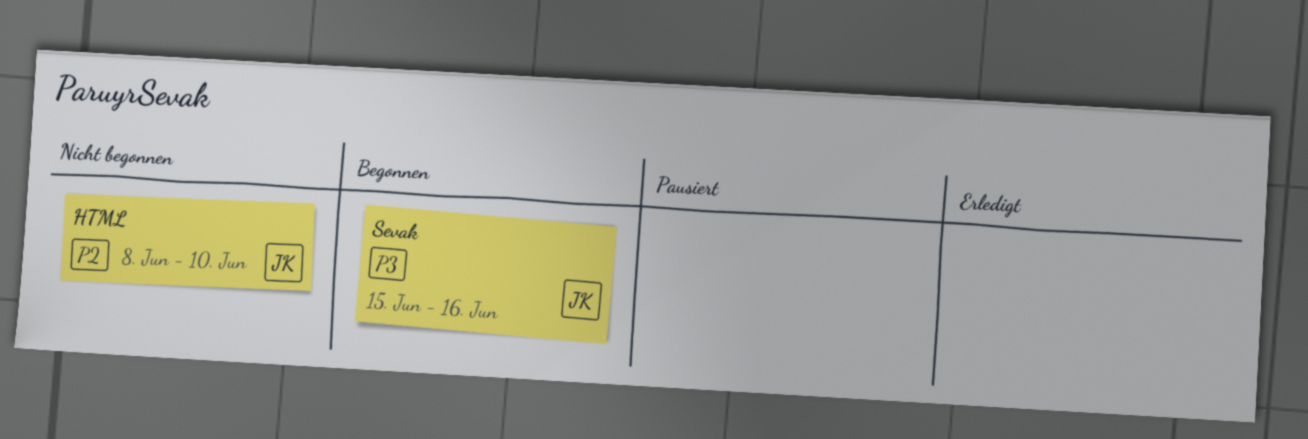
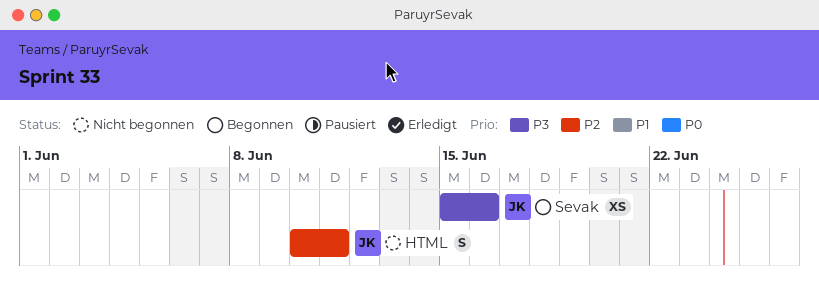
HTML, start: Jun 8 -> Jun 10
HTML, due: Jun 10 -> Jun 11

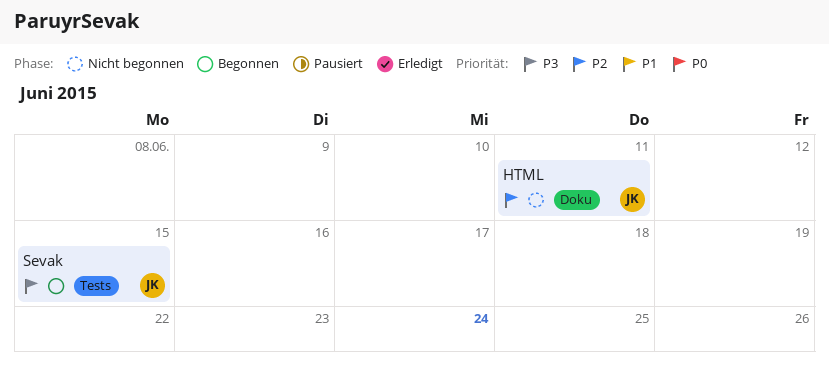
Sevak, due: Jun 16 -> Jun 15

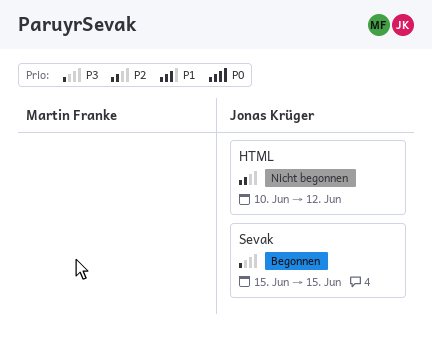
HTML, due: Jun 11 -> Jun 12

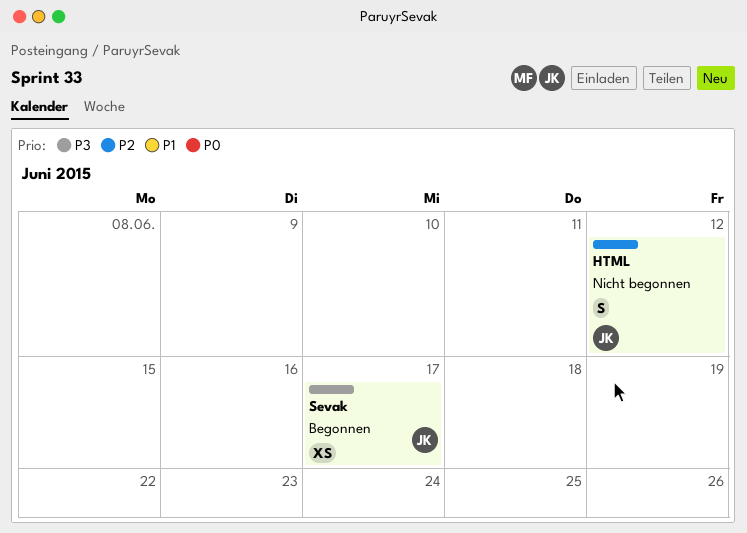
Sevak, due: Jun 15 -> Jun 17

